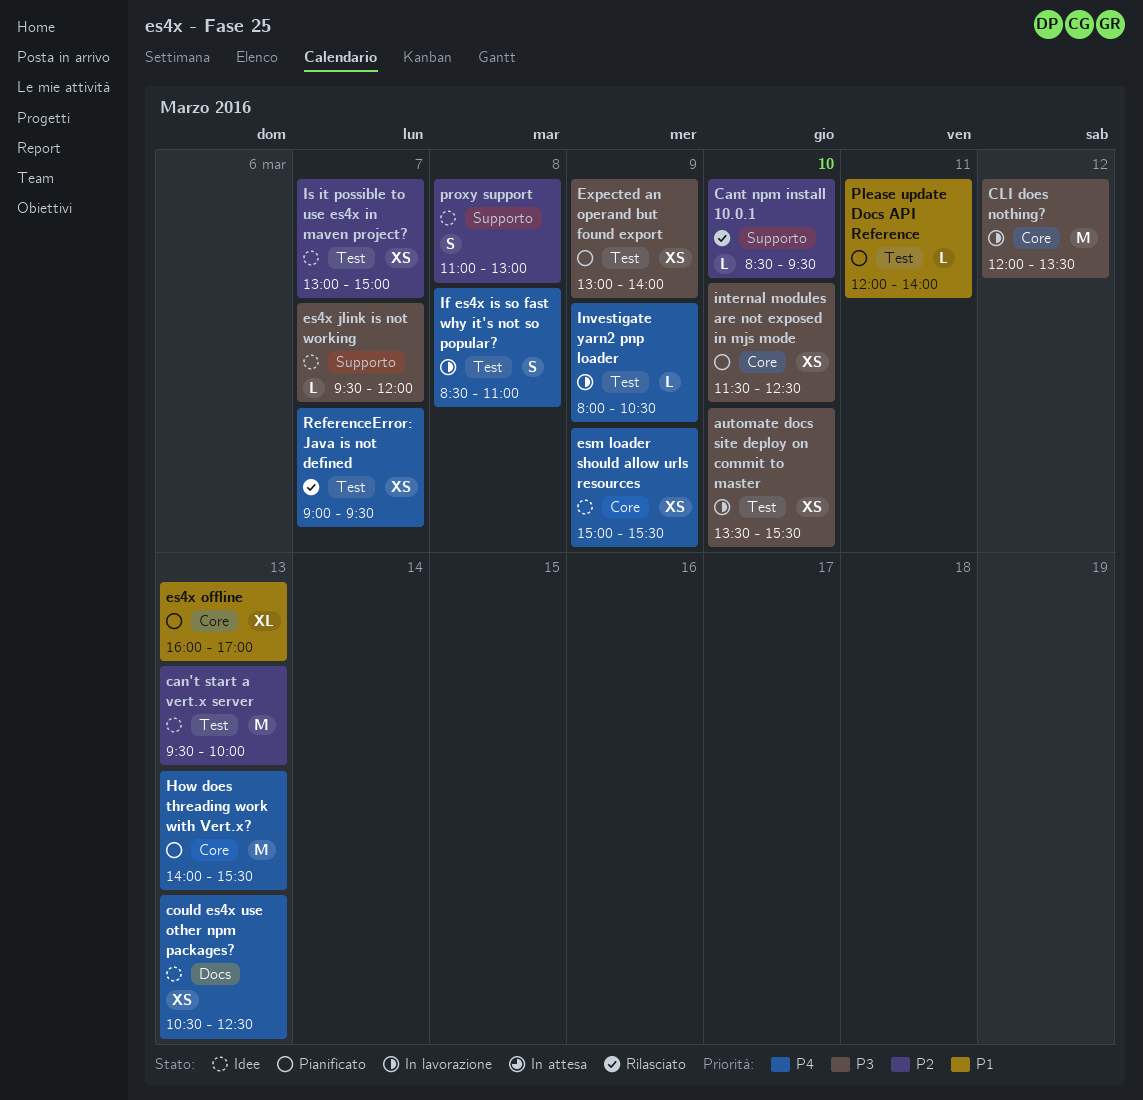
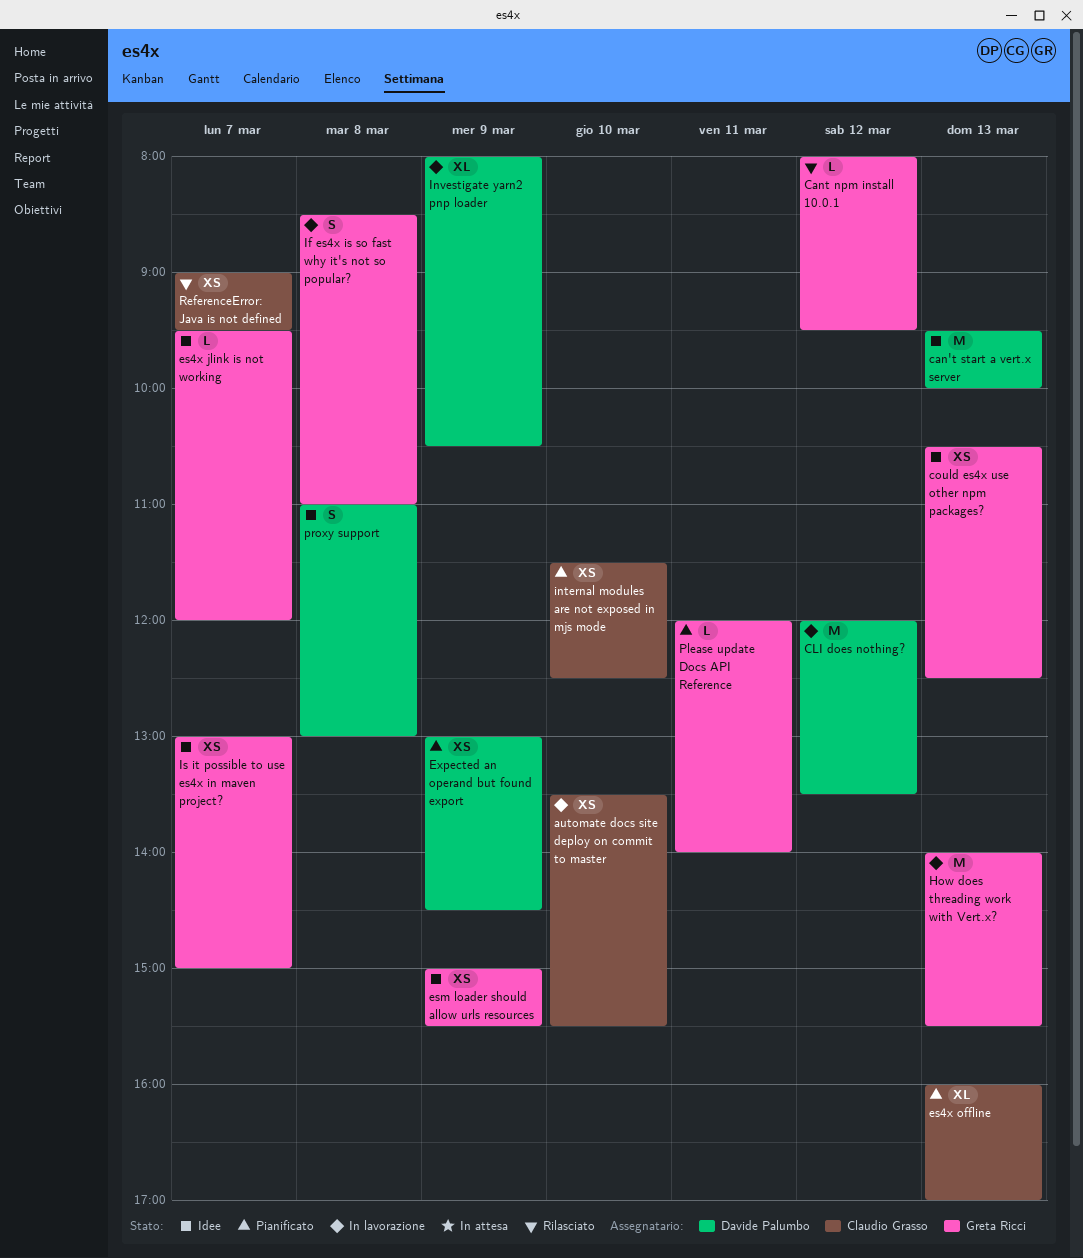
Cant npm install 10.0.1, day: Mar 10 -> Mar 12
Cant npm install 10.0.1, begins: 08:30 -> 08:00
Expected an operand but found export, ends: 14:00 -> 14:30
How does threading work with Vert.x?, status: Pianificato -> In lavorazione
Investigate yarn2 pnp loader, estimate: L -> XL

